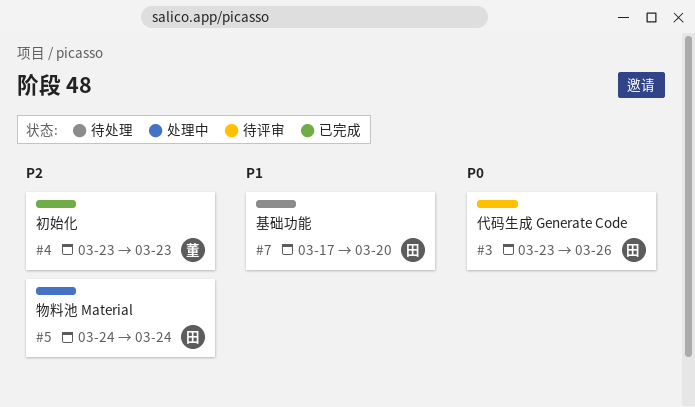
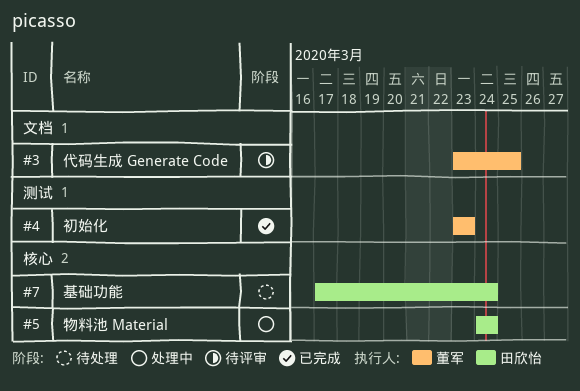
#3, owner: 田欣怡 -> 董军
#3, due: Mar 26 -> Mar 25
#7, due: Mar 20 -> Mar 24

